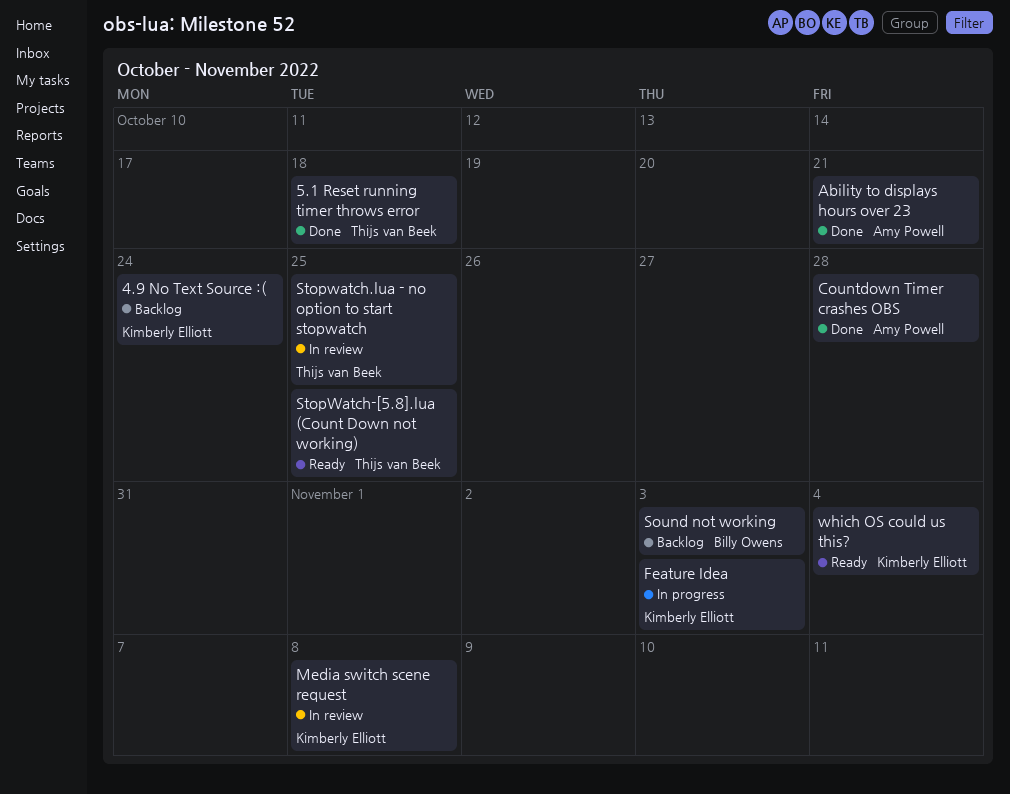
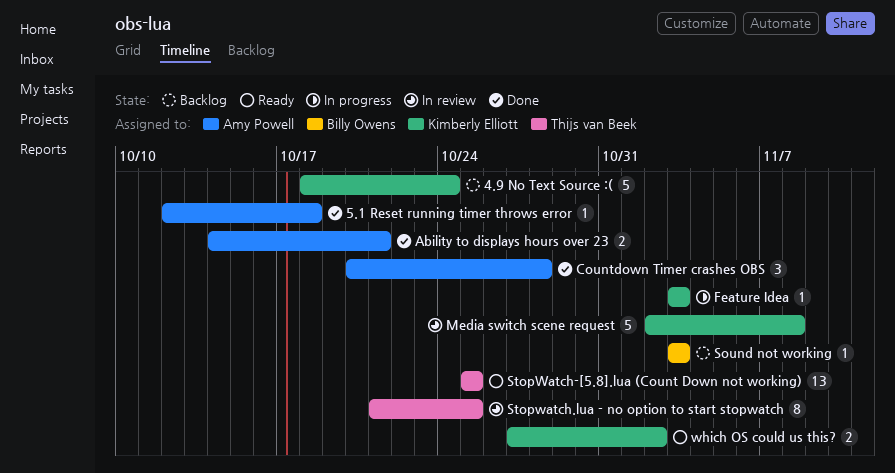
5.1 Reset running timer throws error, owner: Thijs van Beek -> Amy Powell
which OS could us this?, due: Nov 4 -> Nov 2

